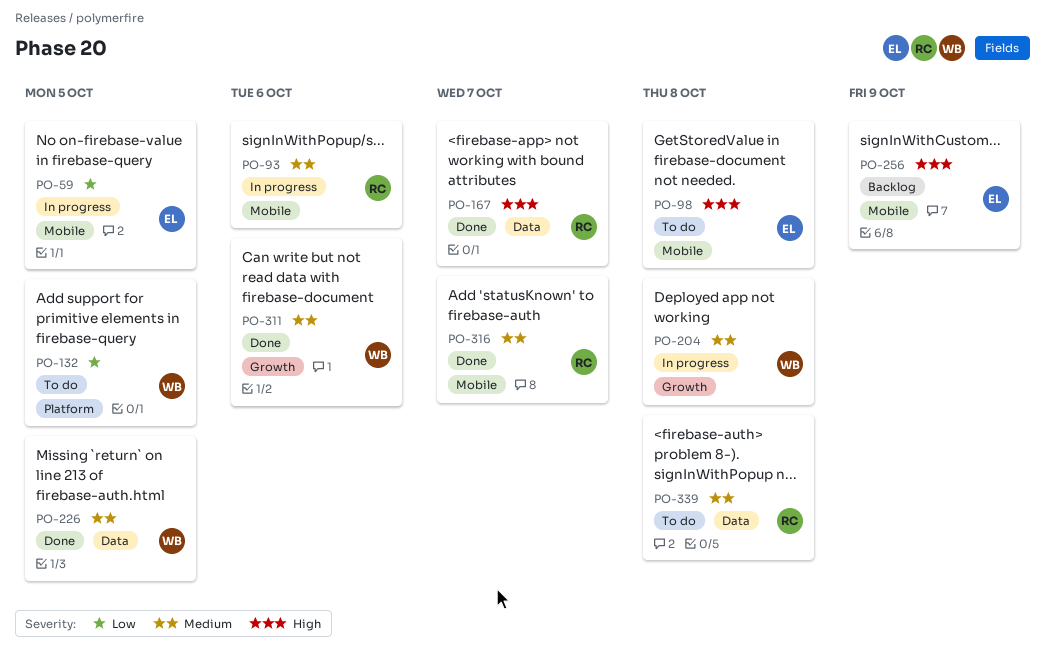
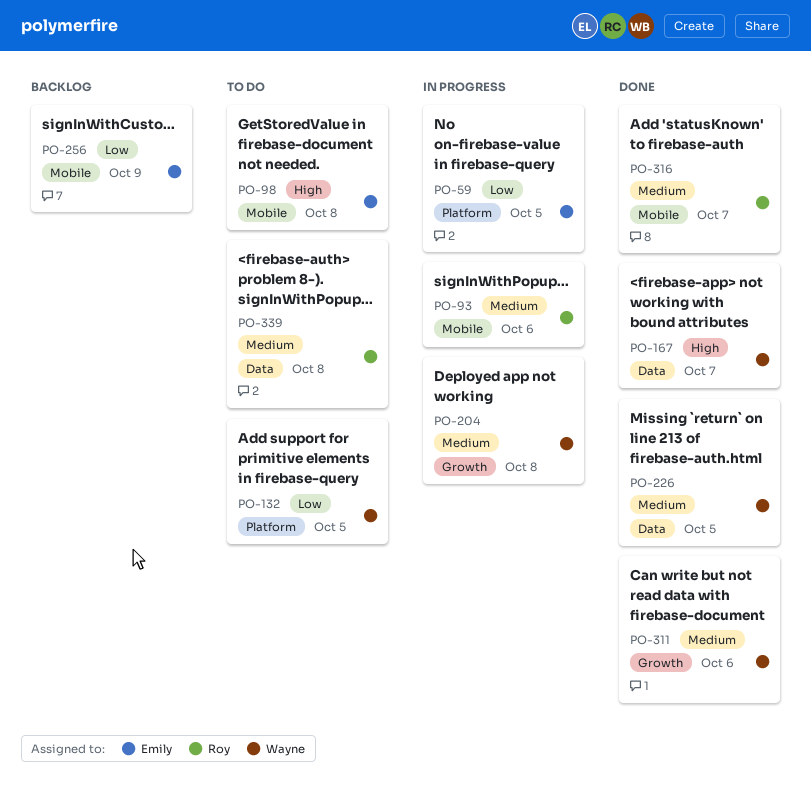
PO-59, label: Mobile -> Platform
PO-167, owner: Roy -> Wayne
PO-256, priority: High -> Low

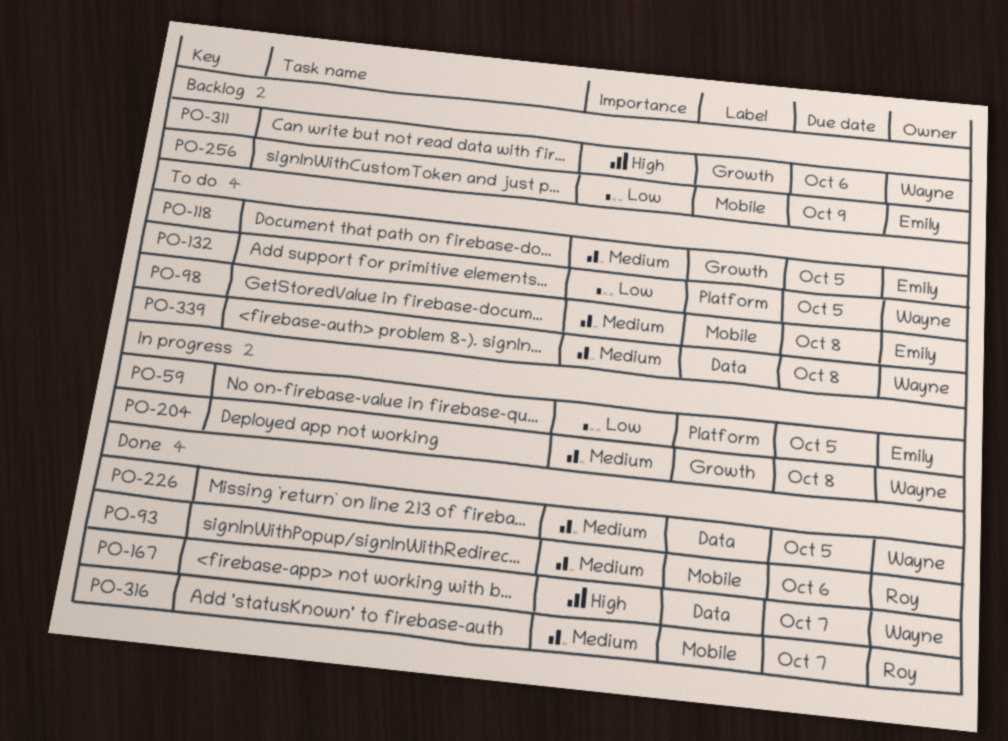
PO-93, status: In progress -> Done
PO-98, priority: High -> Medium
PO-118: none -> present
PO-311, status: Done -> Backlog
PO-311, priority: Medium -> High
PO-339, owner: Roy -> Wayne

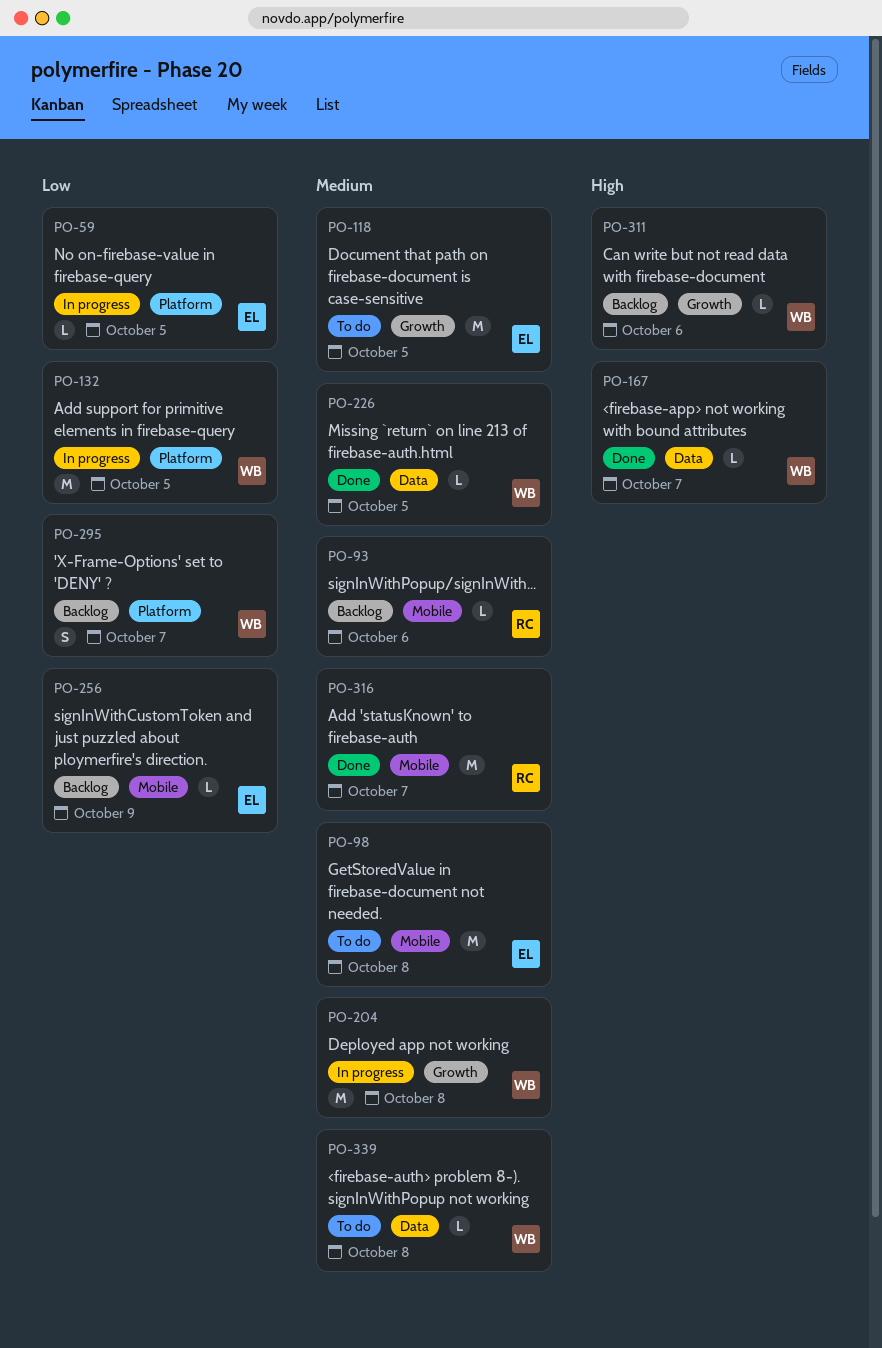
PO-93, status: Done -> Backlog
PO-132, status: To do -> In progress
PO-295: none -> present

